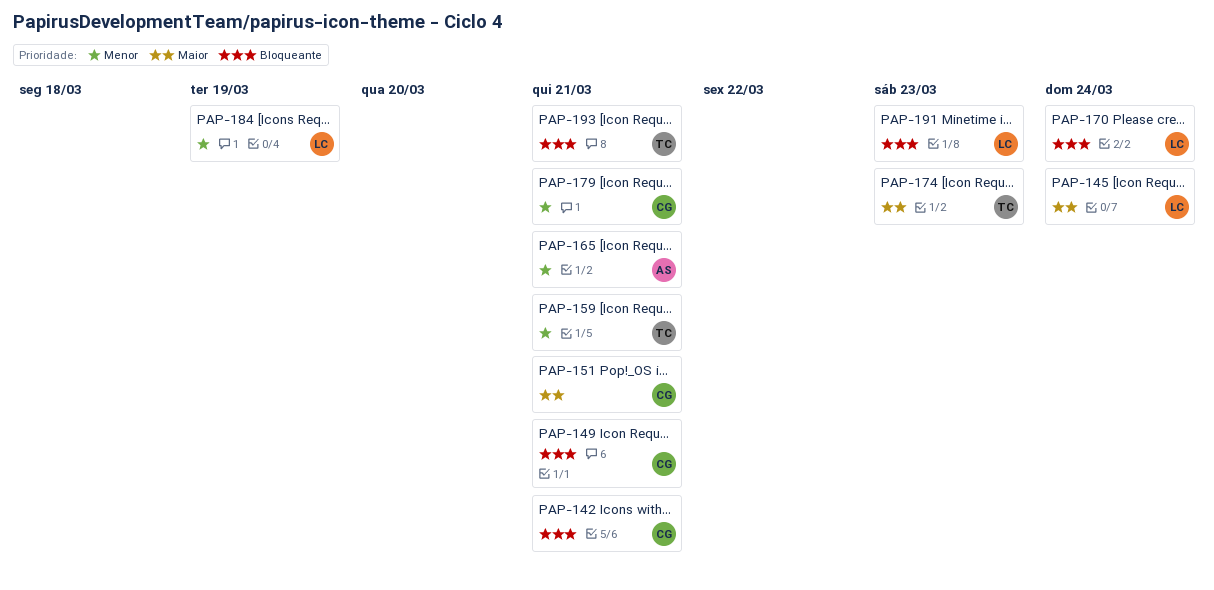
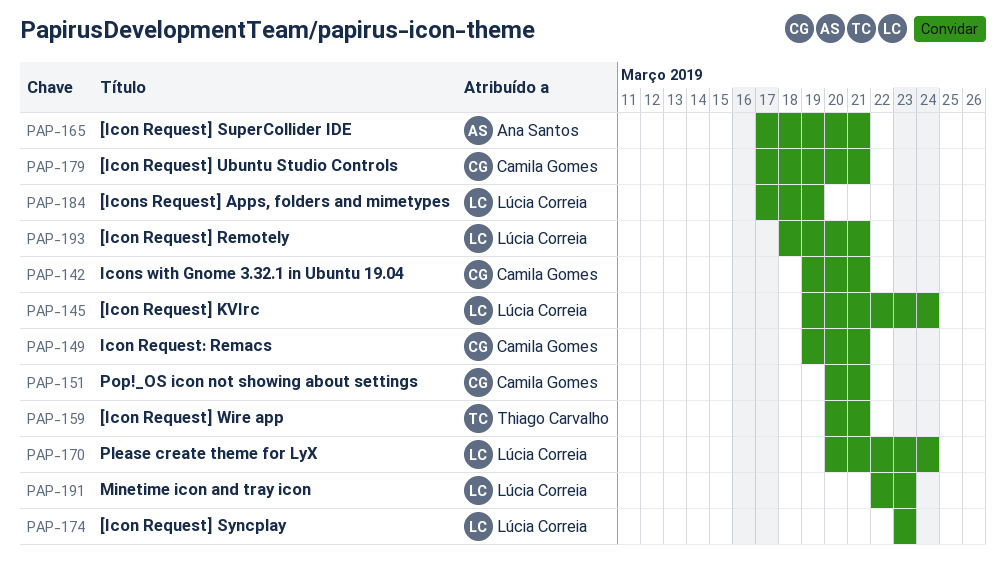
PAP-174, owner: Thiago Carvalho -> Lúcia Correia
PAP-193, owner: Thiago Carvalho -> Lúcia Correia

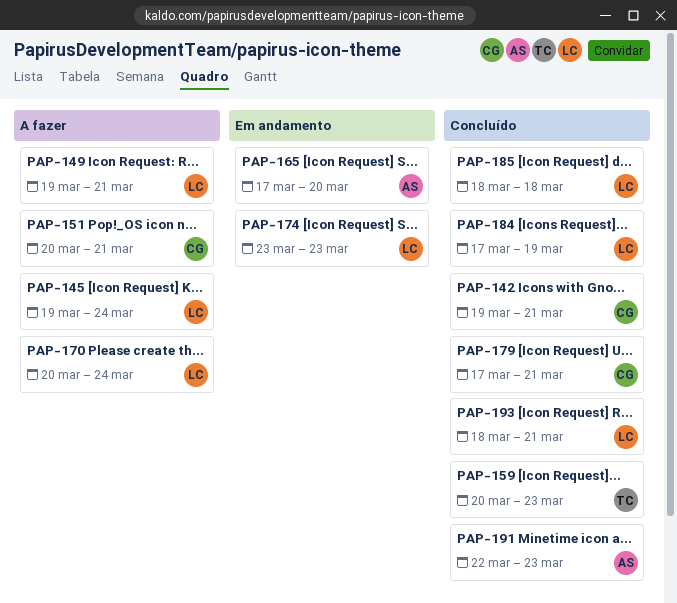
PAP-149, owner: Camila Gomes -> Lúcia Correia
PAP-159, due: Mar 21 -> Mar 23
PAP-165, due: Mar 21 -> Mar 20
PAP-185: none -> present
PAP-191, owner: Lúcia Correia -> Ana Santos

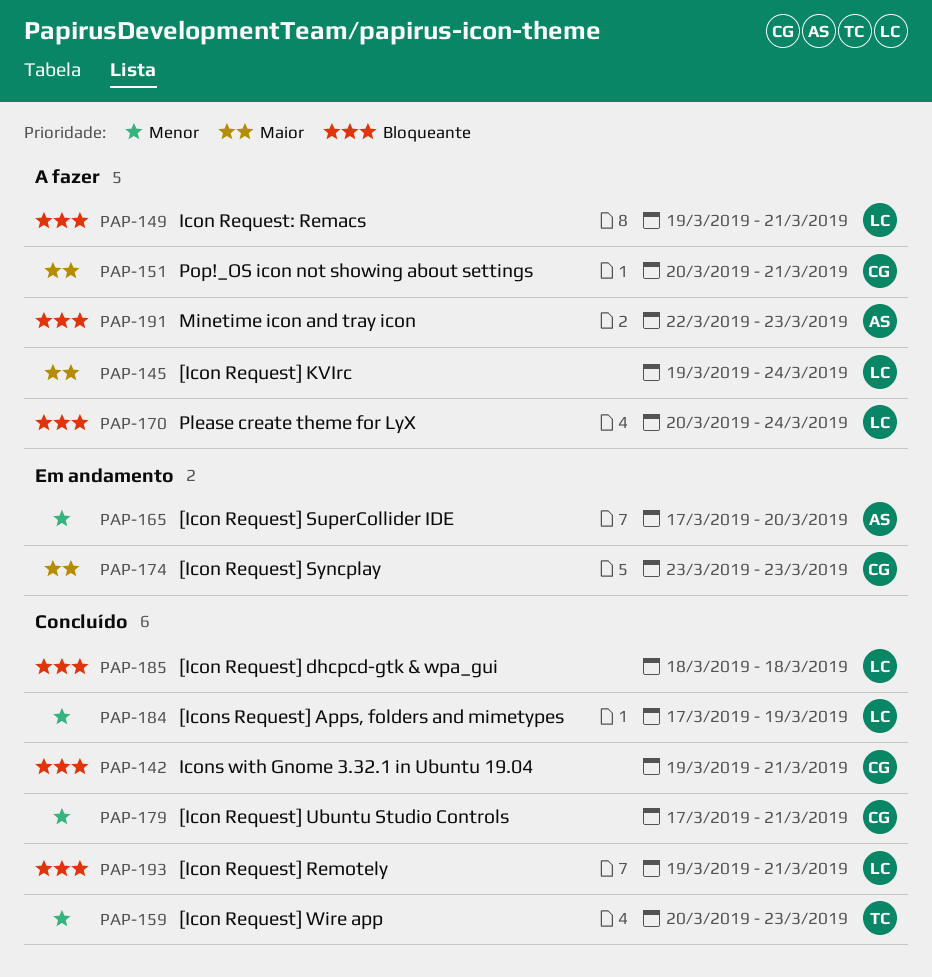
PAP-174, owner: LC -> CG
PAP-191, status: Concluído -> A fazer
PAP-193, start: Mar 18 -> Mar 19

